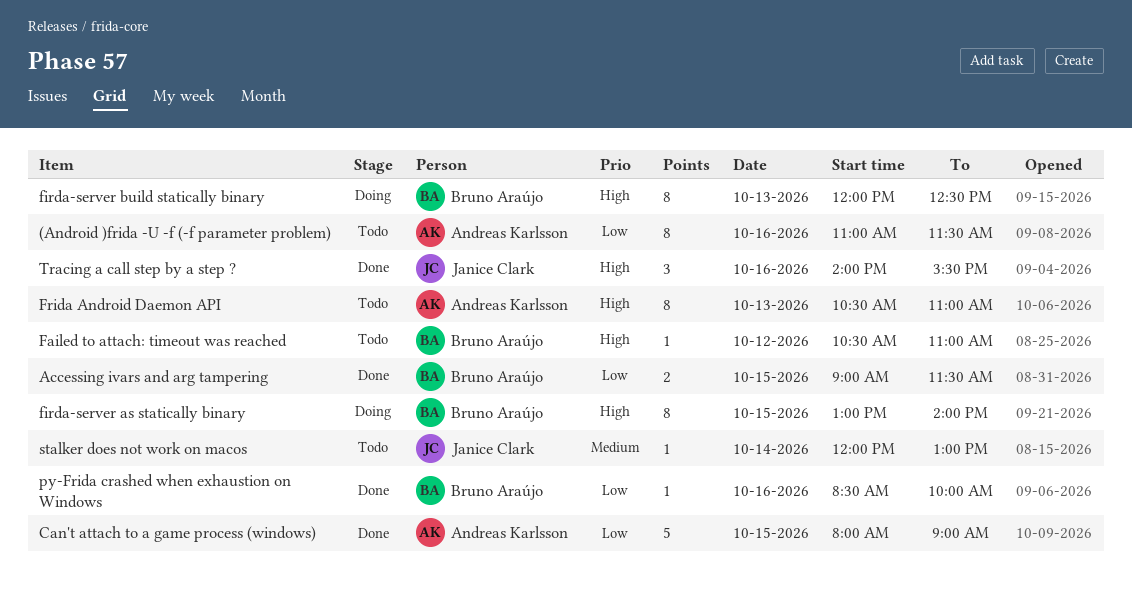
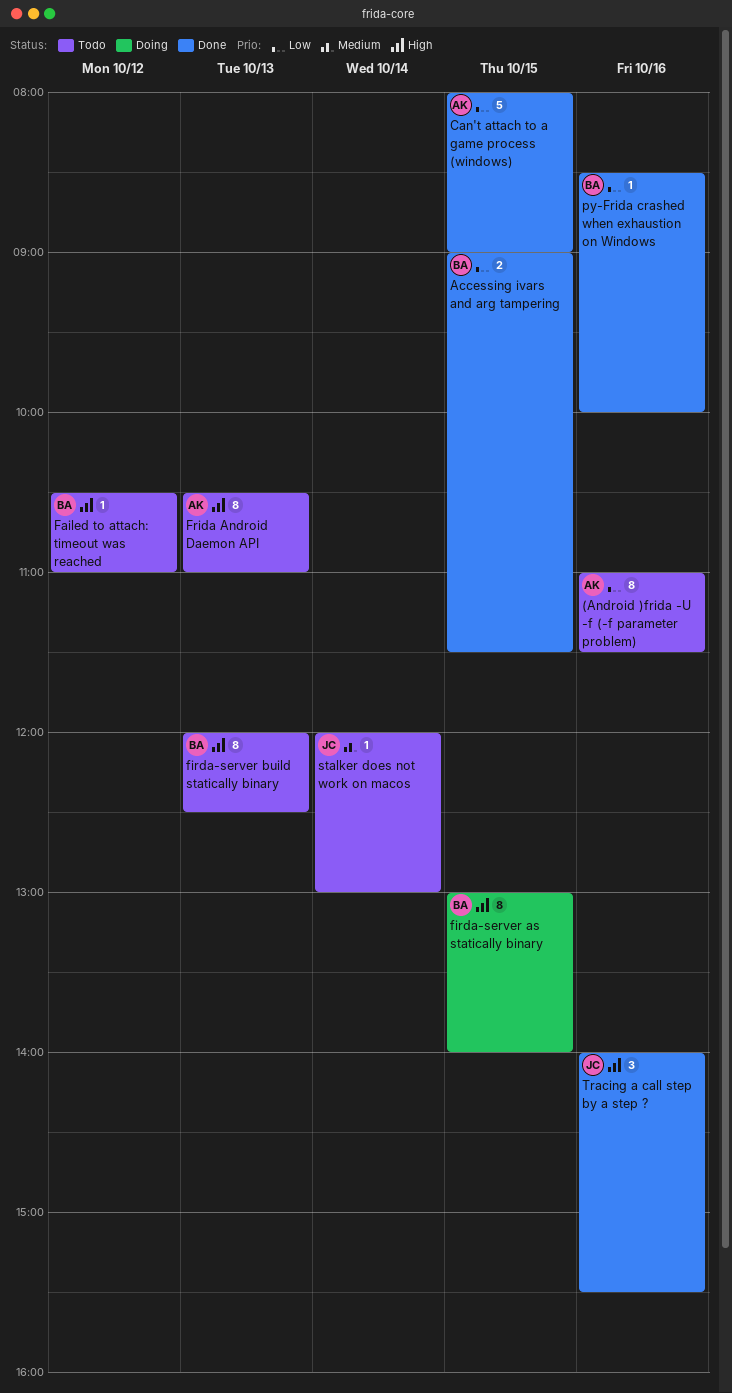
firda-server build statically binary, status: Doing -> Todo

